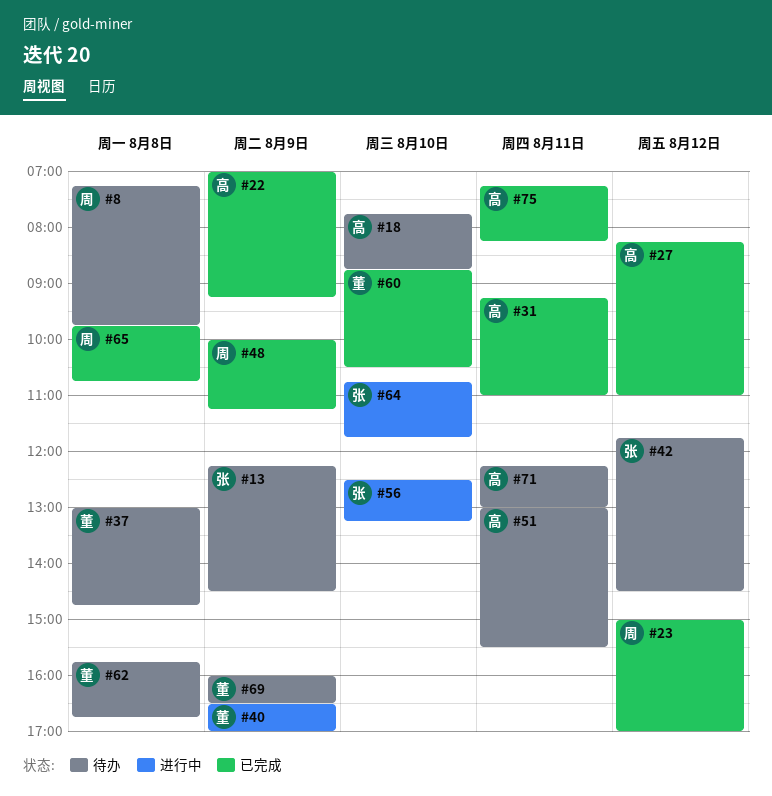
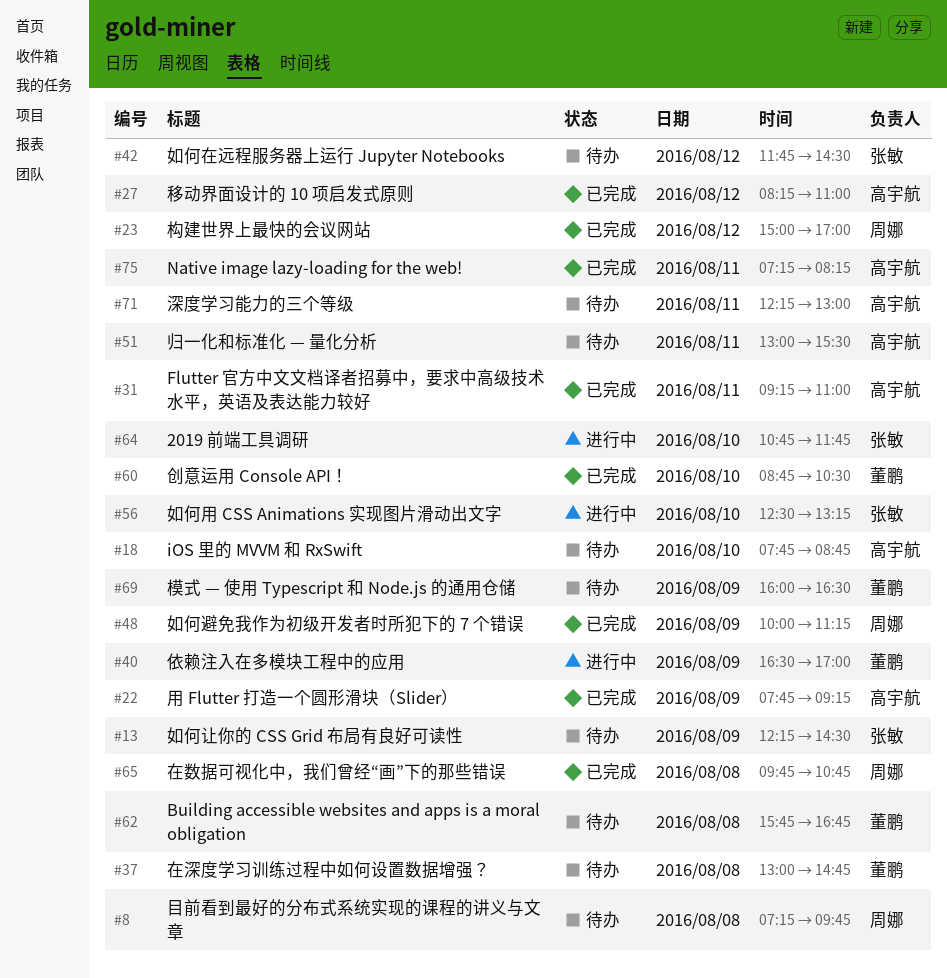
#22, begins: 07:00 -> 07:45

